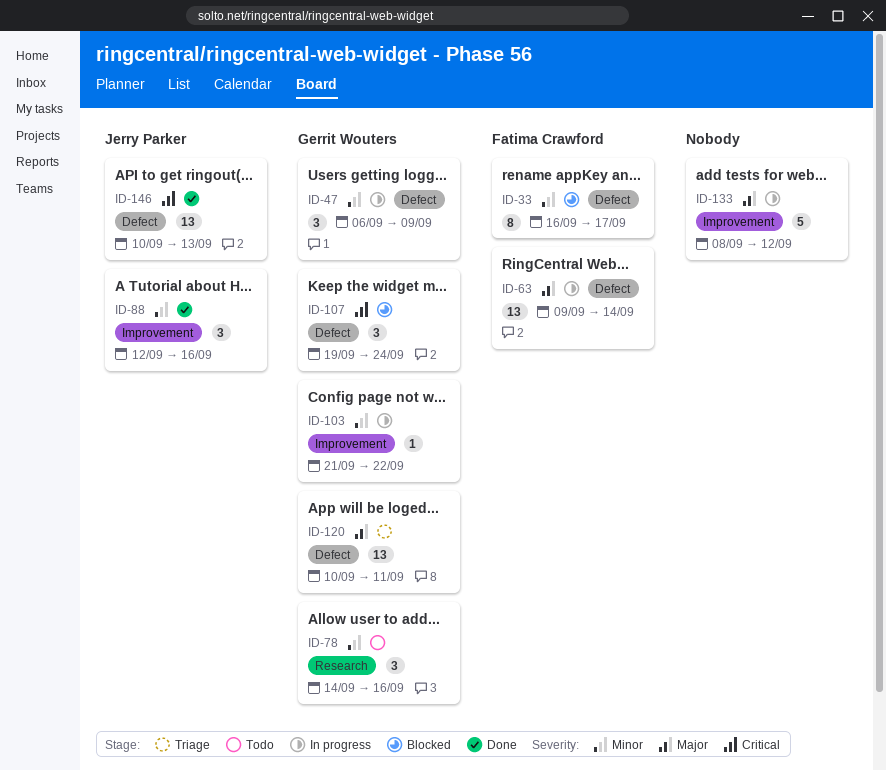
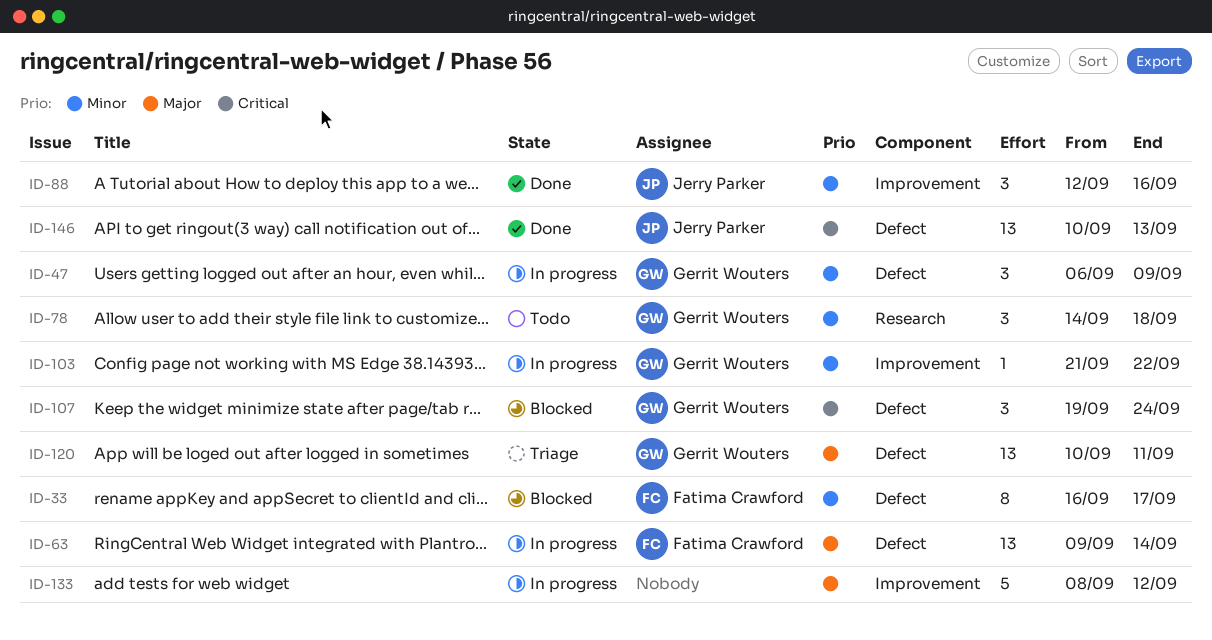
ID-78, due: Sep 16 -> Sep 18

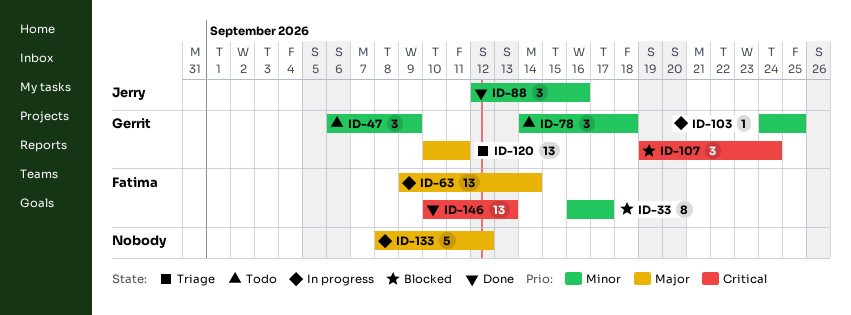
ID-47, status: In progress -> Todo
ID-103, start: Sep 21 -> Sep 24
ID-103, due: Sep 22 -> Sep 25
ID-146, owner: Jerry Parker -> Fatima Crawford

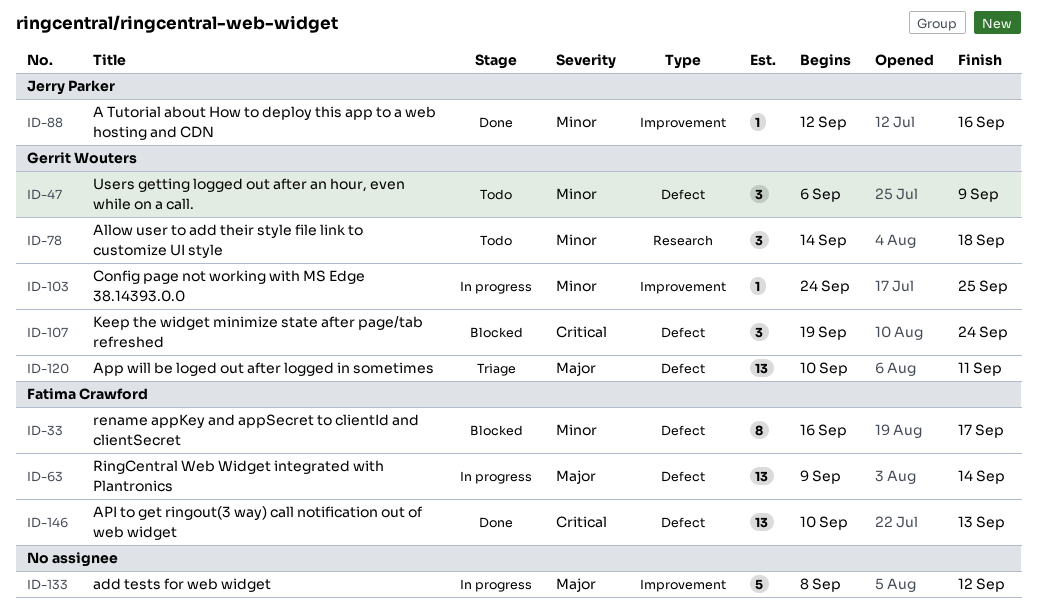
ID-88, estimate: 3 -> 1

